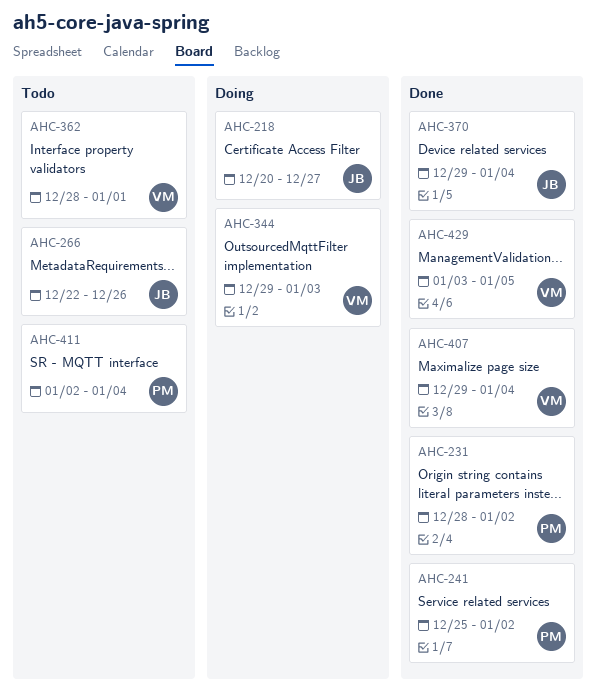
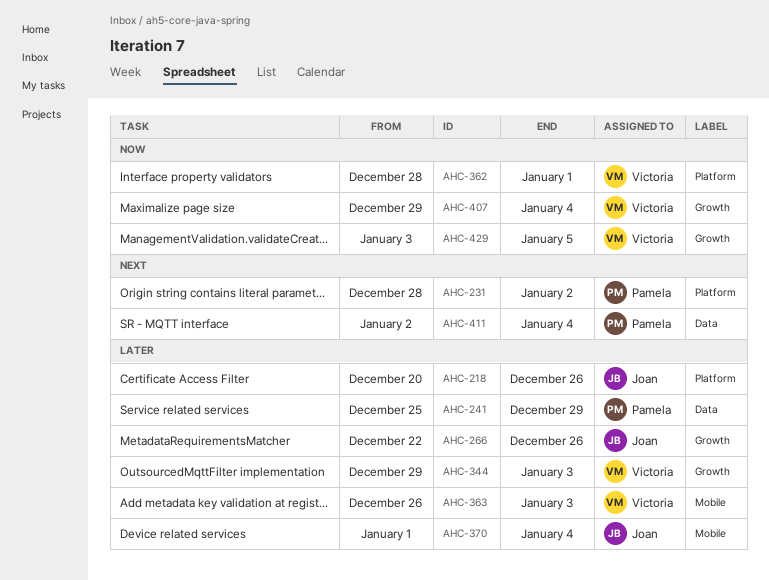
AHC-218, due: Dec 27 -> Dec 26
AHC-241, due: Jan 2 -> Dec 29
AHC-363: none -> present
AHC-370, start: Dec 29 -> Jan 1

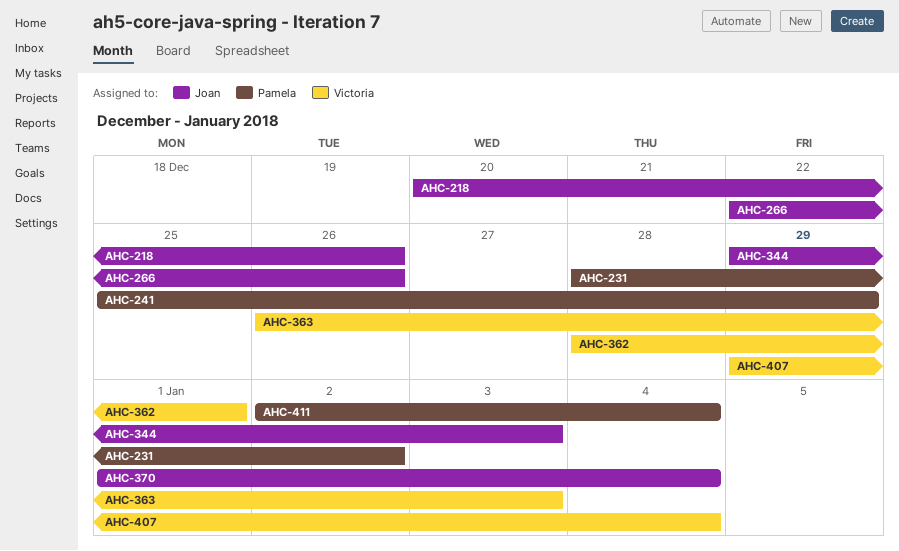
AHC-344, owner: Victoria -> Joan
AHC-429: present -> none

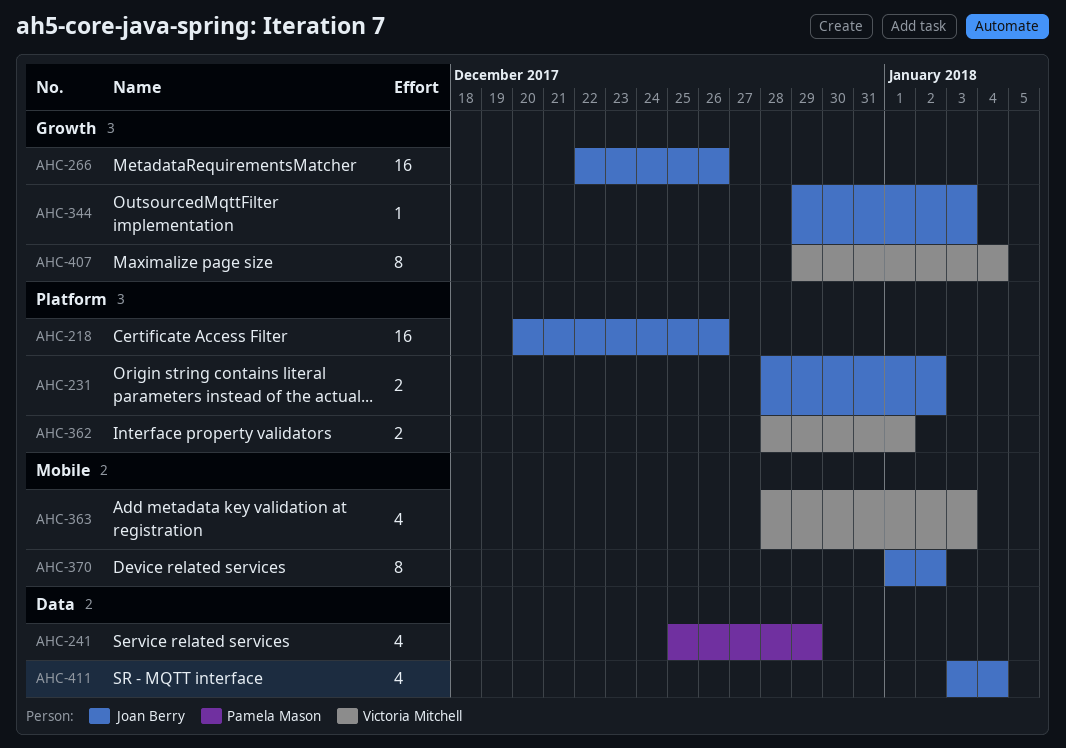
AHC-231, owner: Pamela Mason -> Joan Berry
AHC-363, start: Dec 26 -> Dec 28
AHC-370, due: Jan 4 -> Jan 2
AHC-411, owner: Pamela Mason -> Joan Berry
AHC-411, start: Jan 2 -> Jan 3

